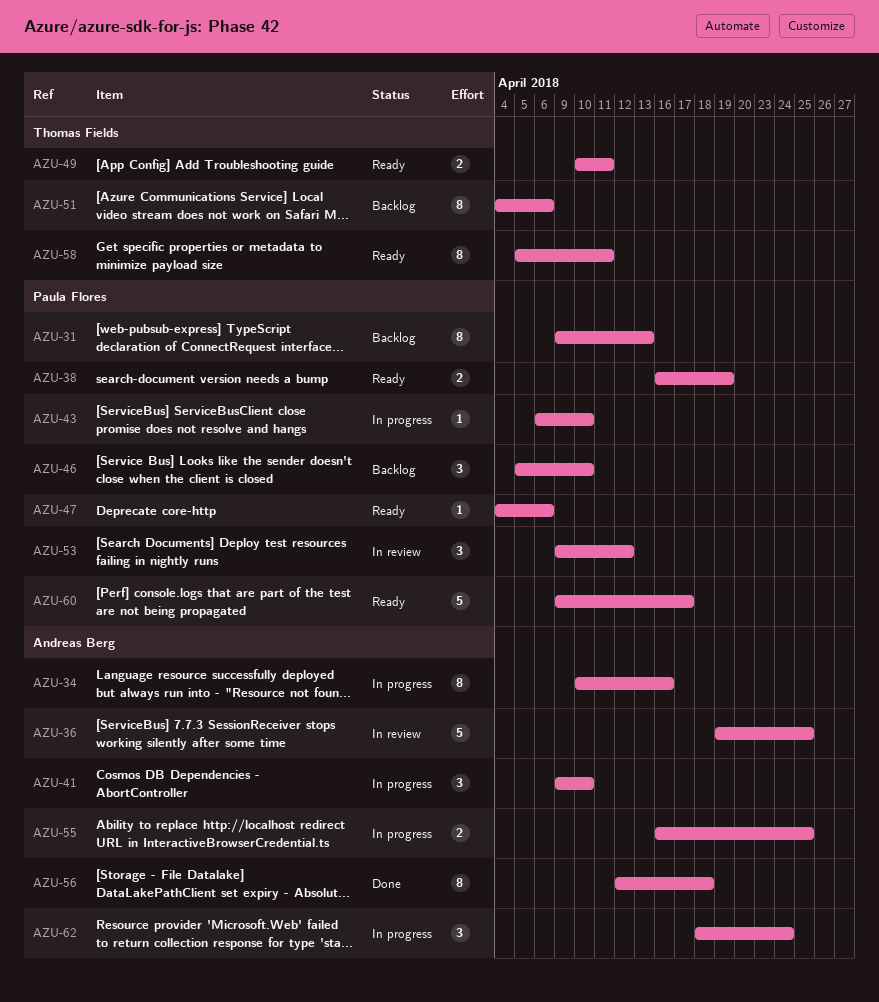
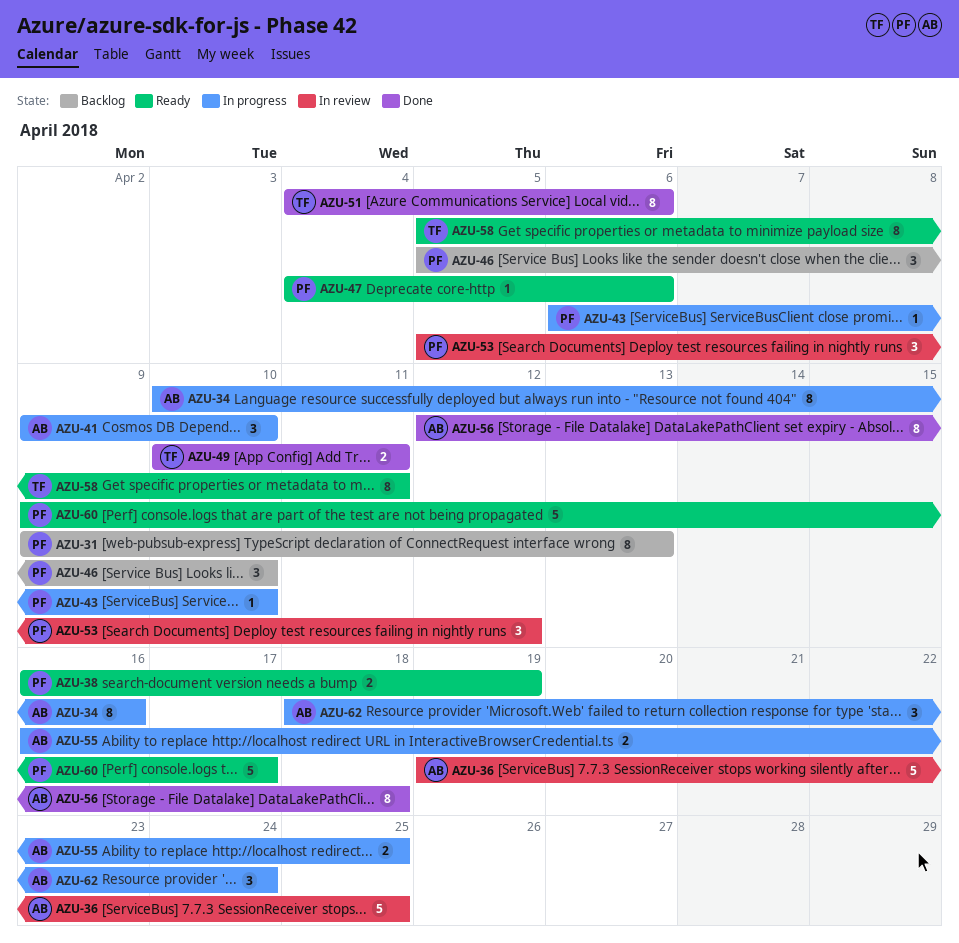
AZU-49, status: Ready -> Done
AZU-51, status: Backlog -> Done
AZU-53, start: Apr 9 -> Apr 5

